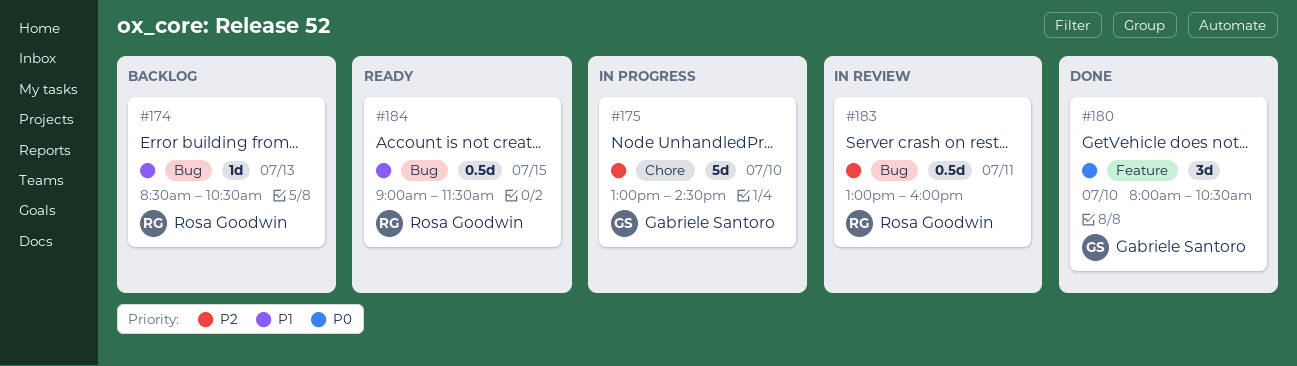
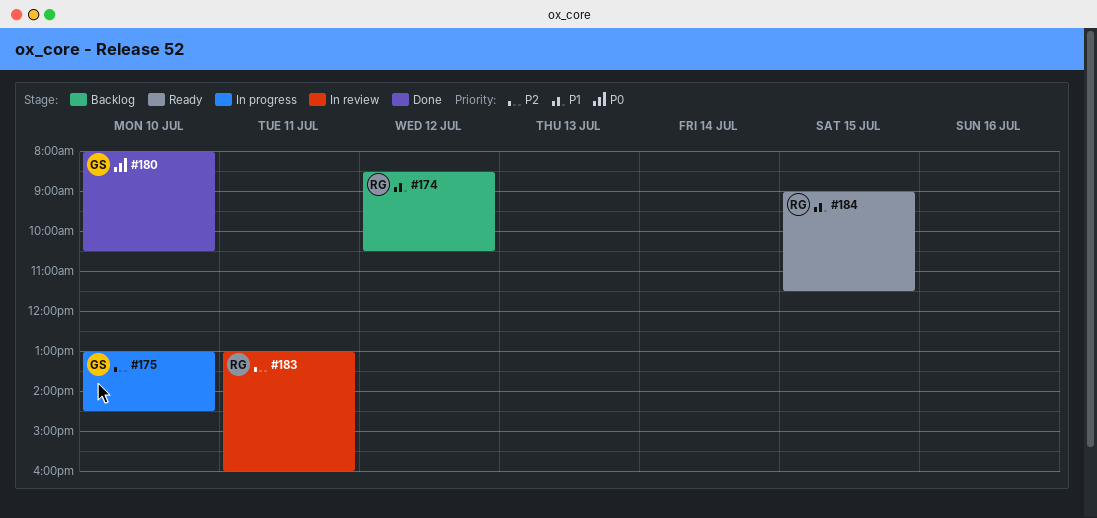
#174, day: Jul 13 -> Jul 12

